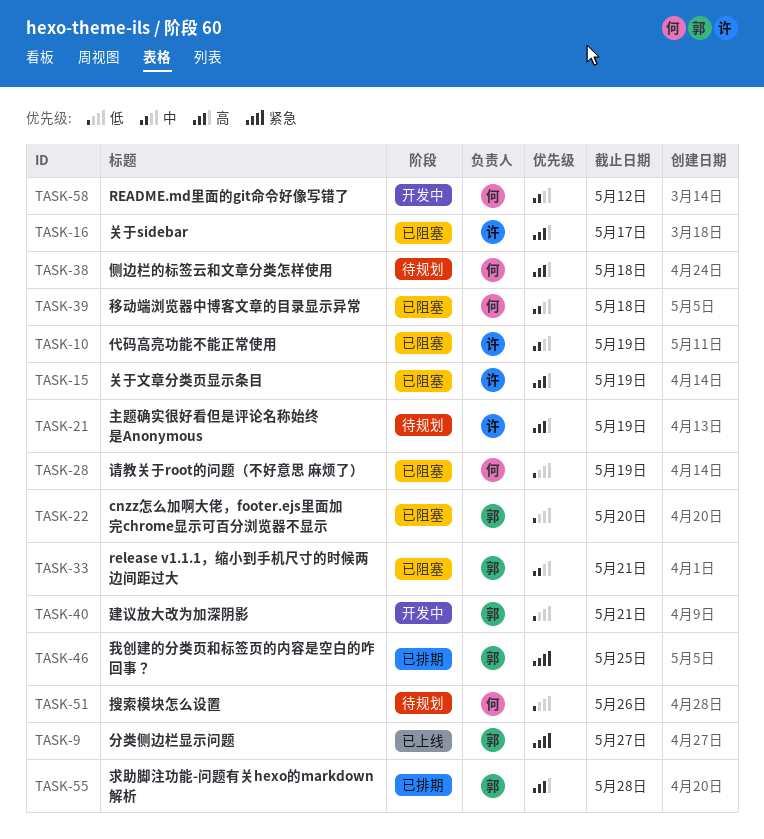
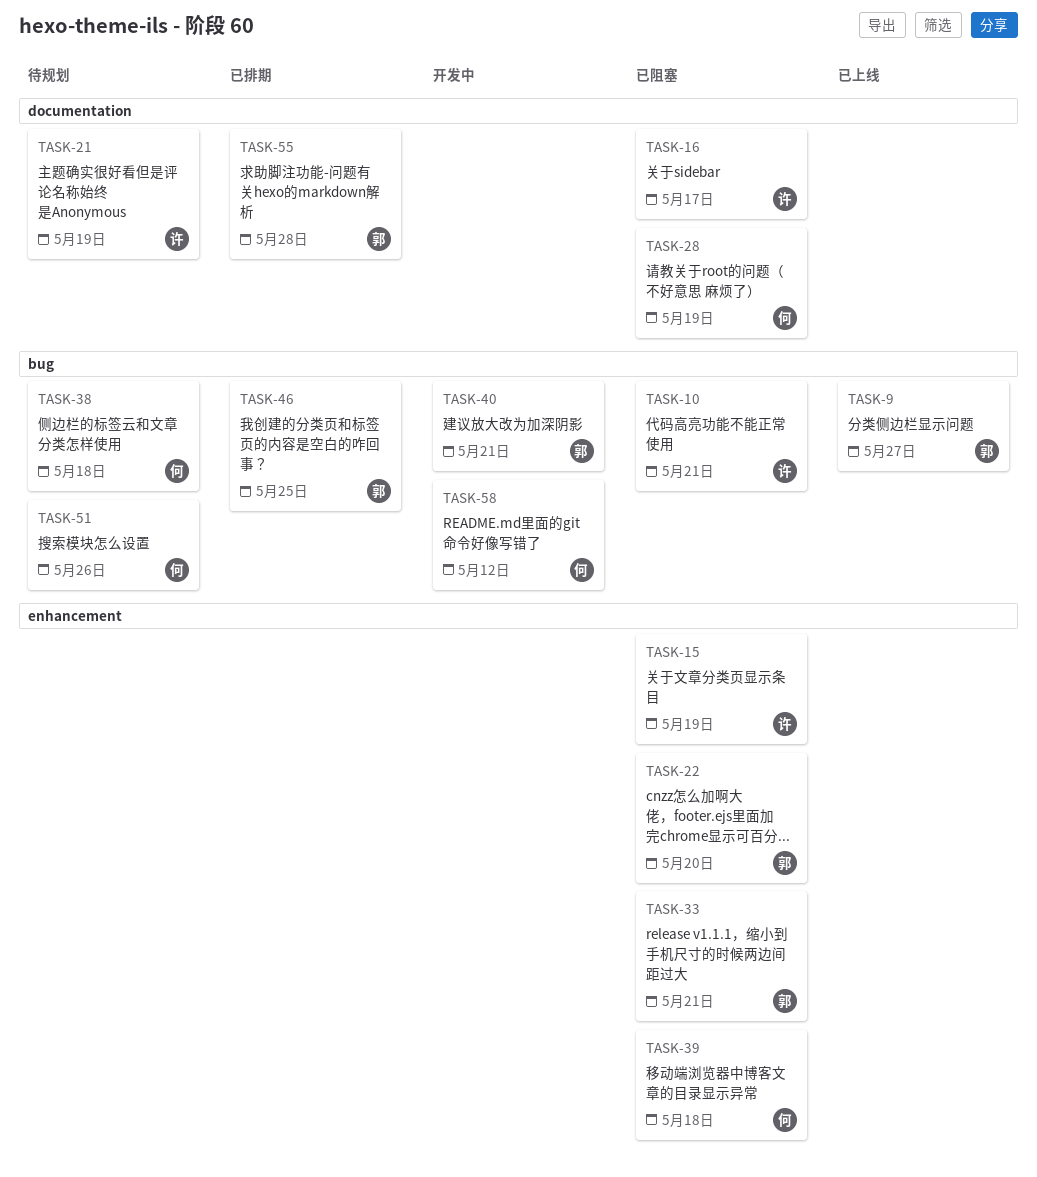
TASK-10, due: May 19 -> May 21

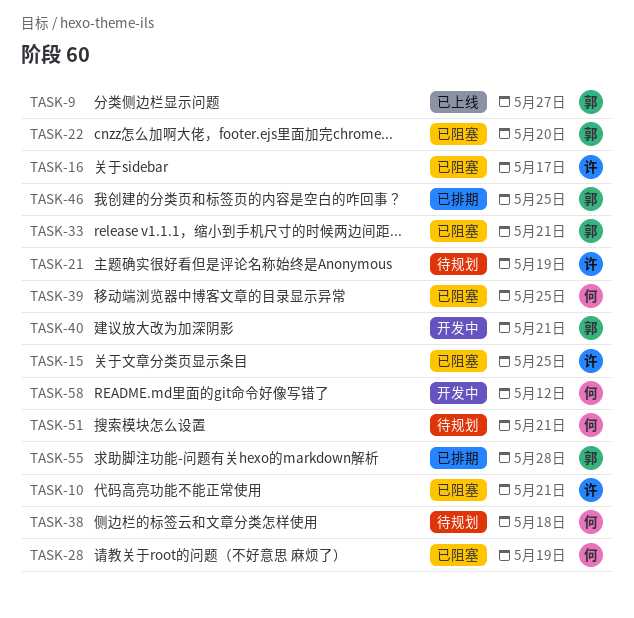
TASK-15, due: May 19 -> May 25
TASK-39, due: May 18 -> May 25
TASK-51, due: May 26 -> May 21

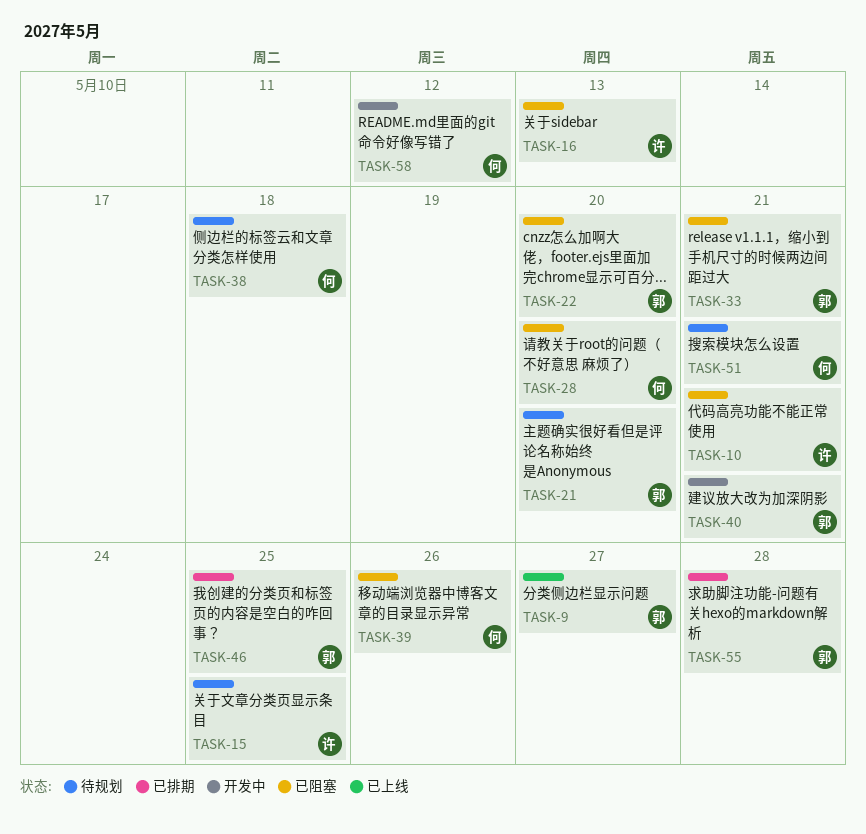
TASK-15, status: 已阻塞 -> 待规划
TASK-16, due: May 17 -> May 13
TASK-21, owner: 许 -> 郭
TASK-21, due: May 19 -> May 20
TASK-28, due: May 19 -> May 20
TASK-39, due: May 25 -> May 26

